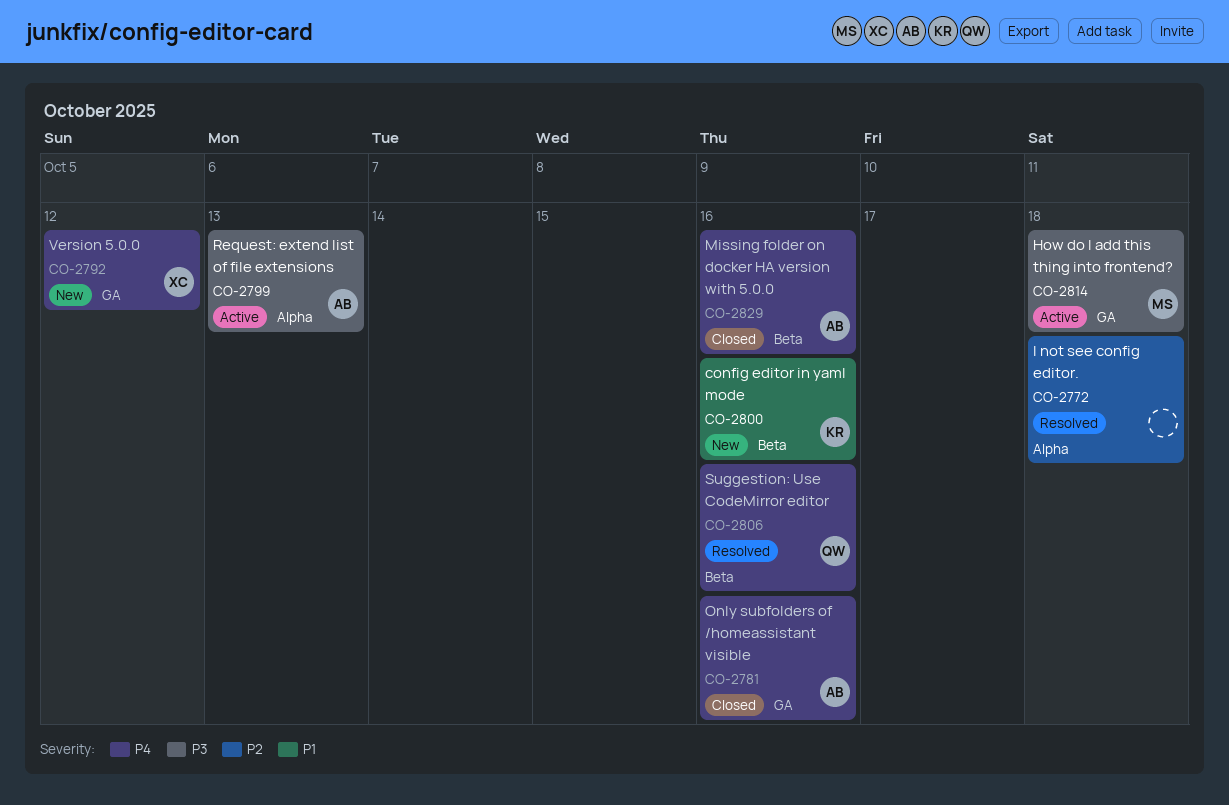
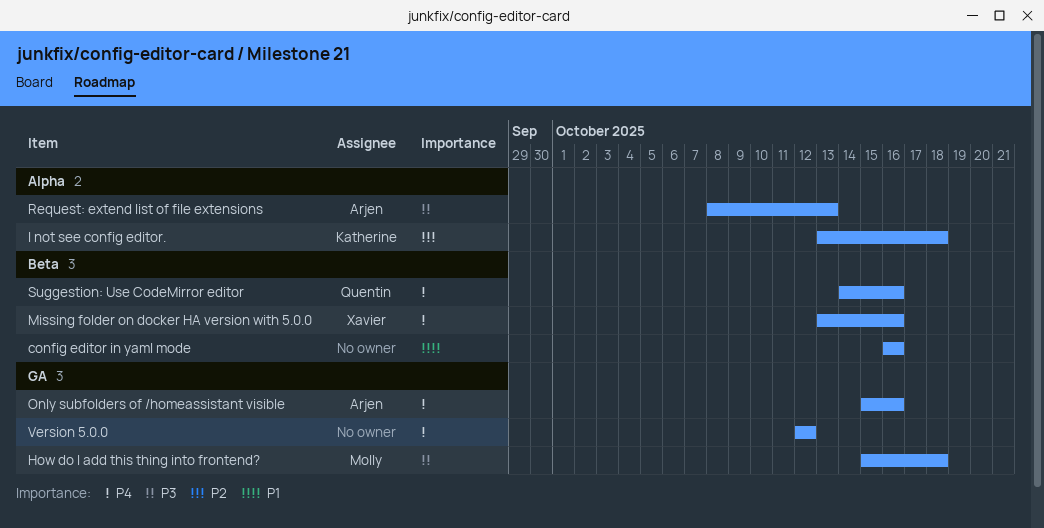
config editor in yaml mode, owner: Katherine -> none
I not see config editor., owner: none -> Katherine
Missing folder on docker HA version with 5.0.0, owner: Arjen -> Xavier
Version 5.0.0, owner: Xavier -> none

